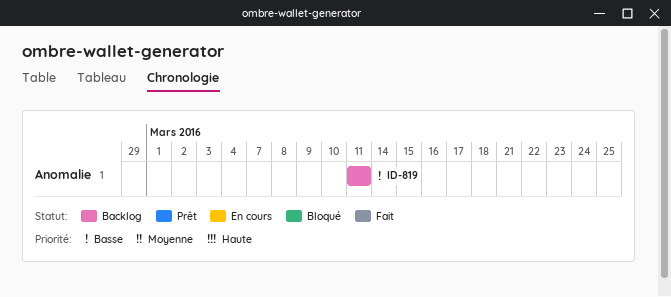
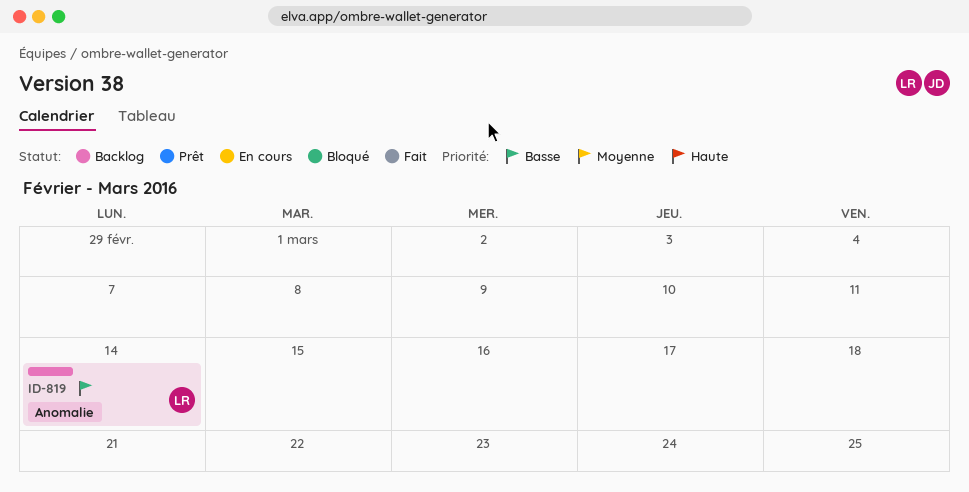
ID-819, due: Mar 11 -> Mar 14

